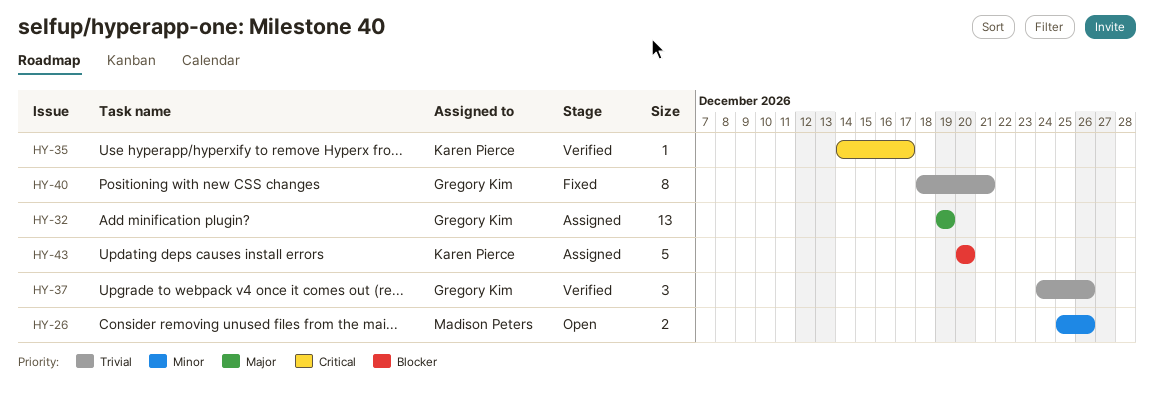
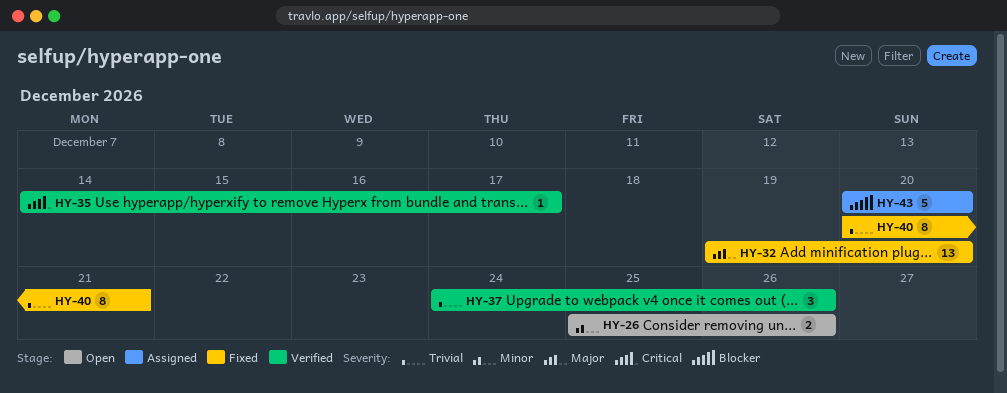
HY-32, status: Assigned -> Fixed
HY-32, due: Dec 19 -> Dec 20
HY-40, start: Dec 18 -> Dec 20

